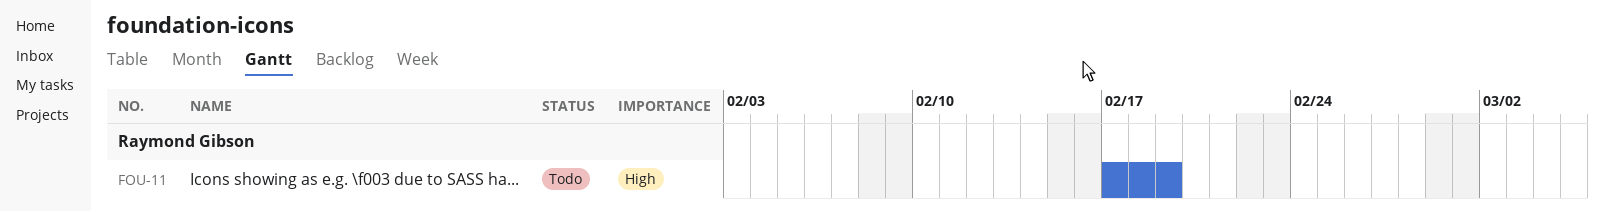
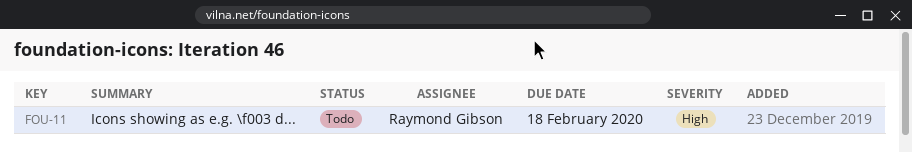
FOU-11, due: Feb 19 -> Feb 18

